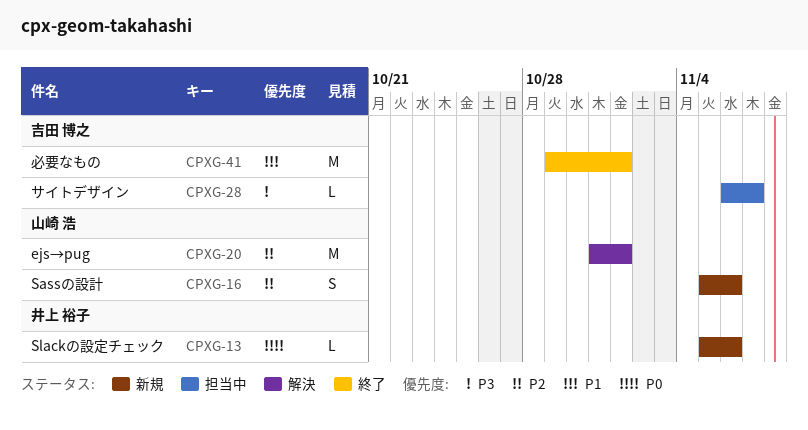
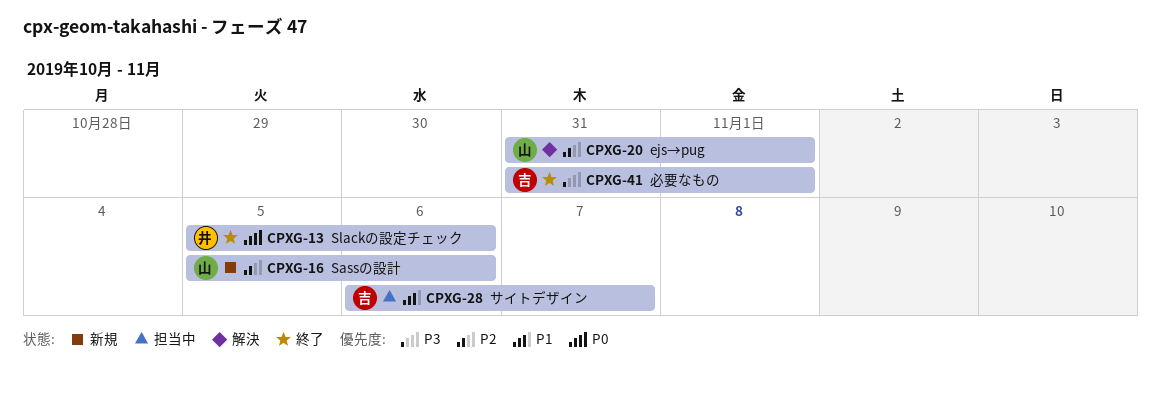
CPXG-13, status: 新規 -> 終了
CPXG-28, priority: P3 -> P1
CPXG-41, priority: P1 -> P3
CPXG-41, start: Oct 29 -> Oct 31

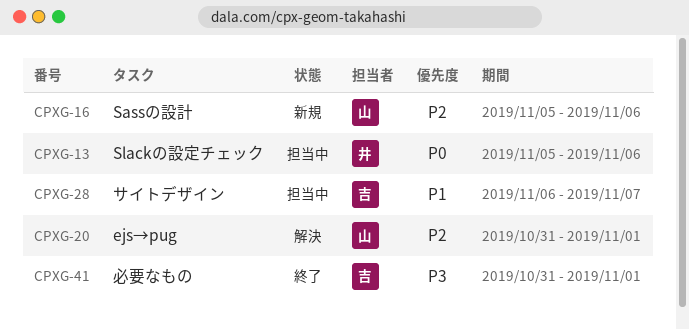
CPXG-13, status: 終了 -> 担当中

